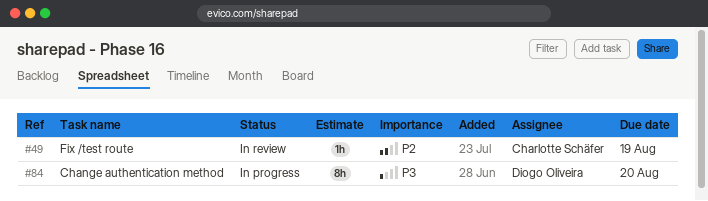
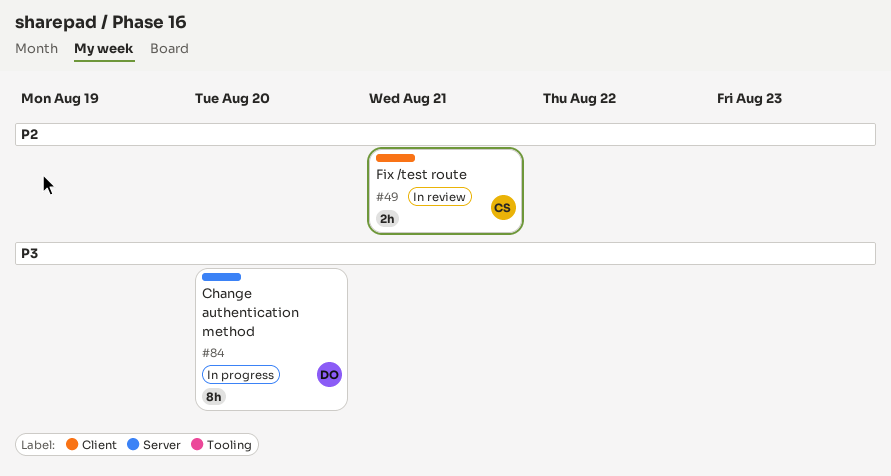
#49, estimate: 1h -> 2h
#49, due: Aug 19 -> Aug 21

